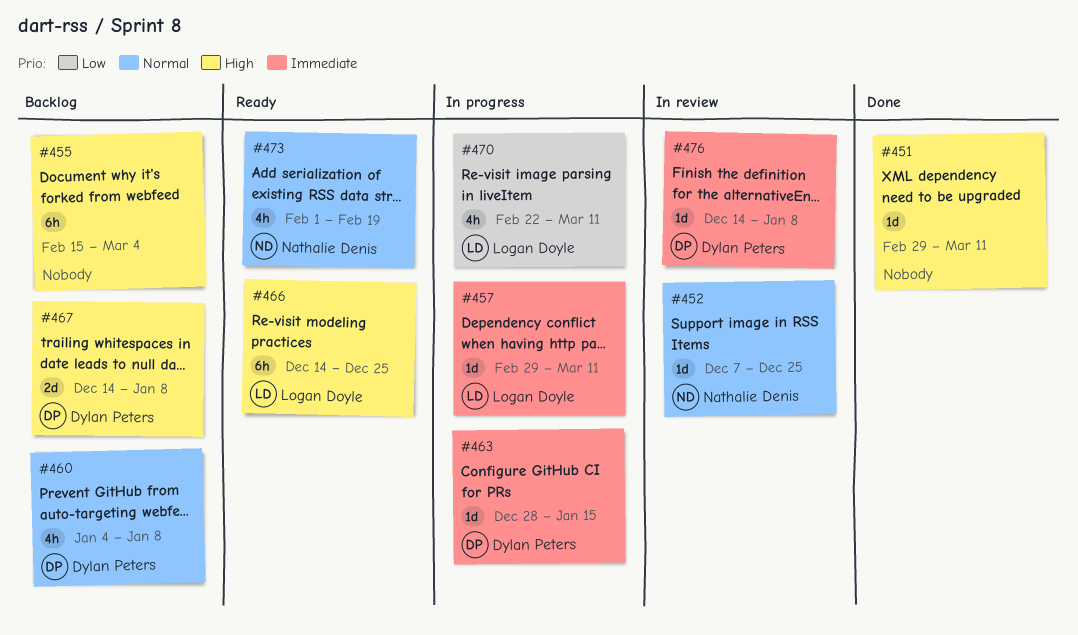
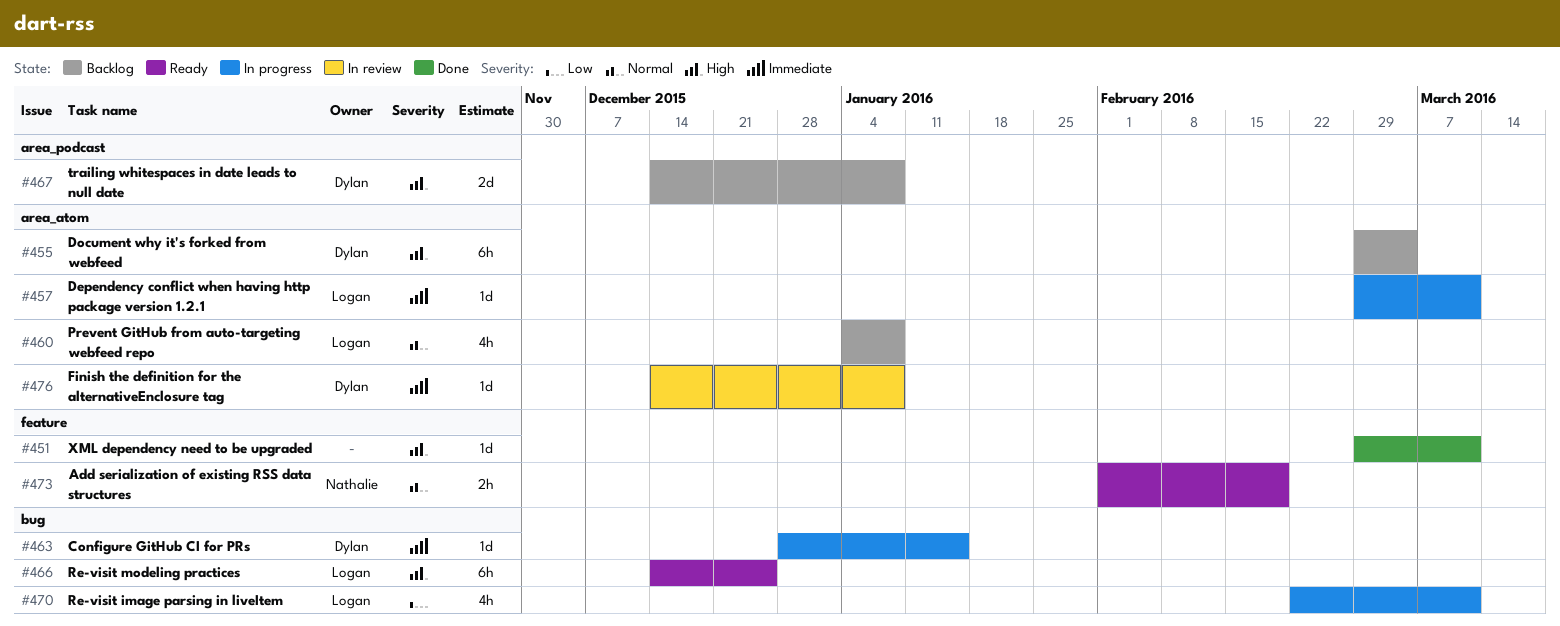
#452: present -> none
#455, owner: none -> Dylan Peters
#455, start: Feb 15 -> Feb 29
#460, owner: Dylan Peters -> Logan Doyle
#473, estimate: 4h -> 2h

